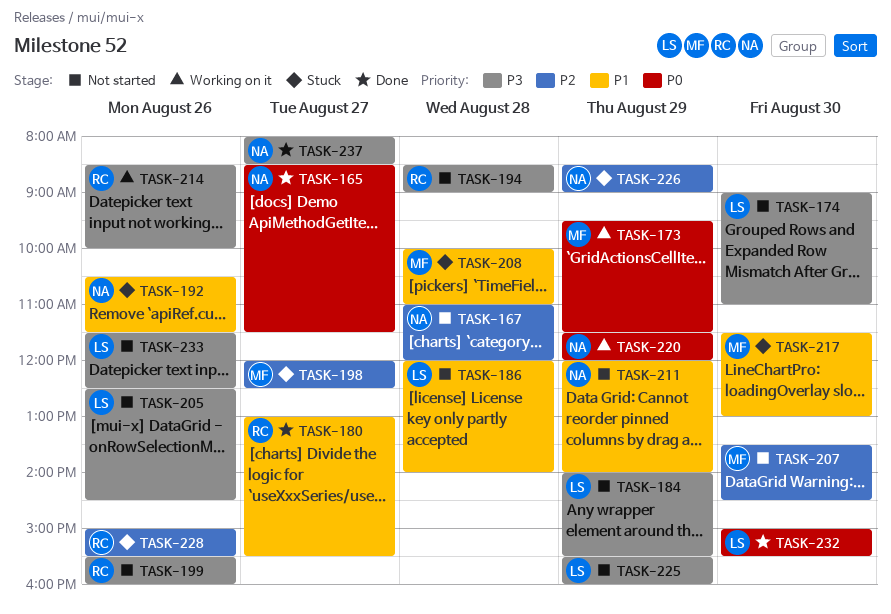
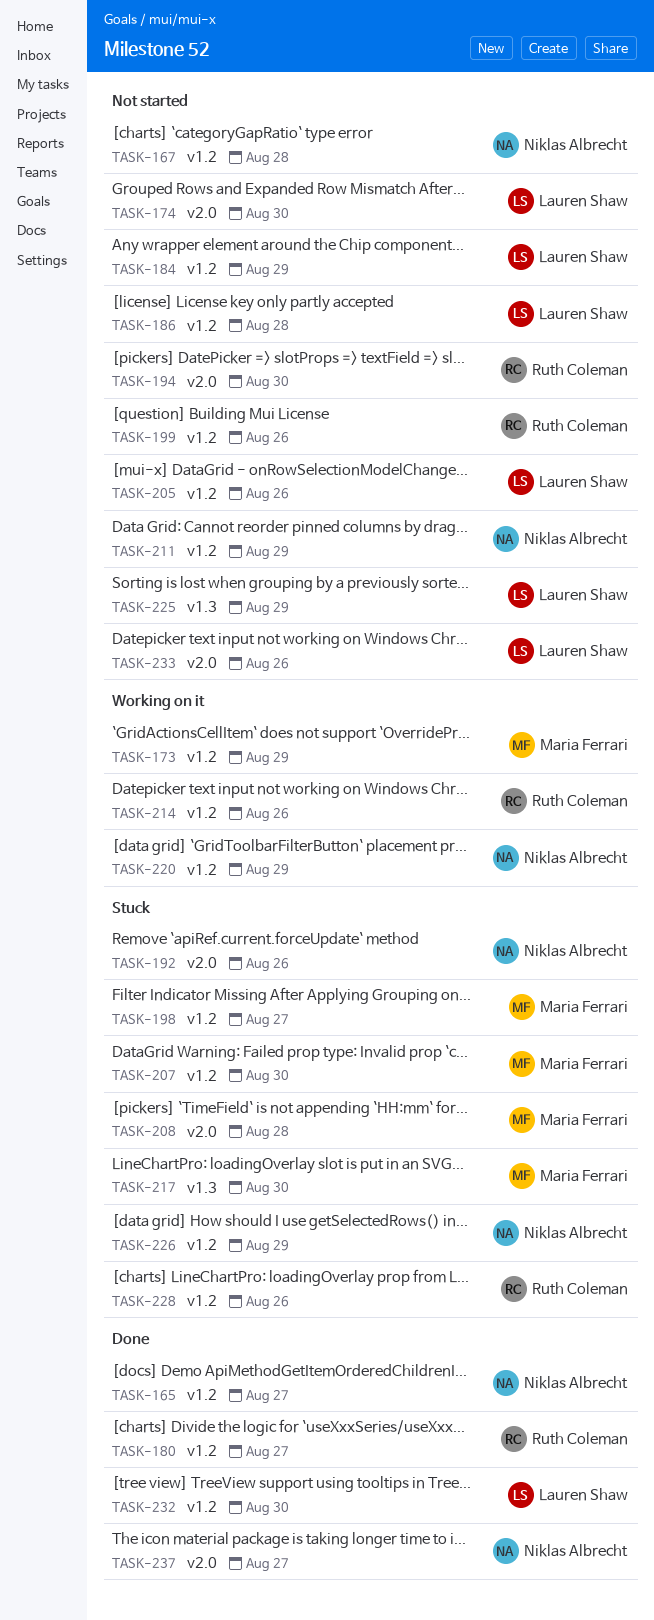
TASK-194, day: Aug 28 -> Aug 30
TASK-207, status: Not started -> Stuck

